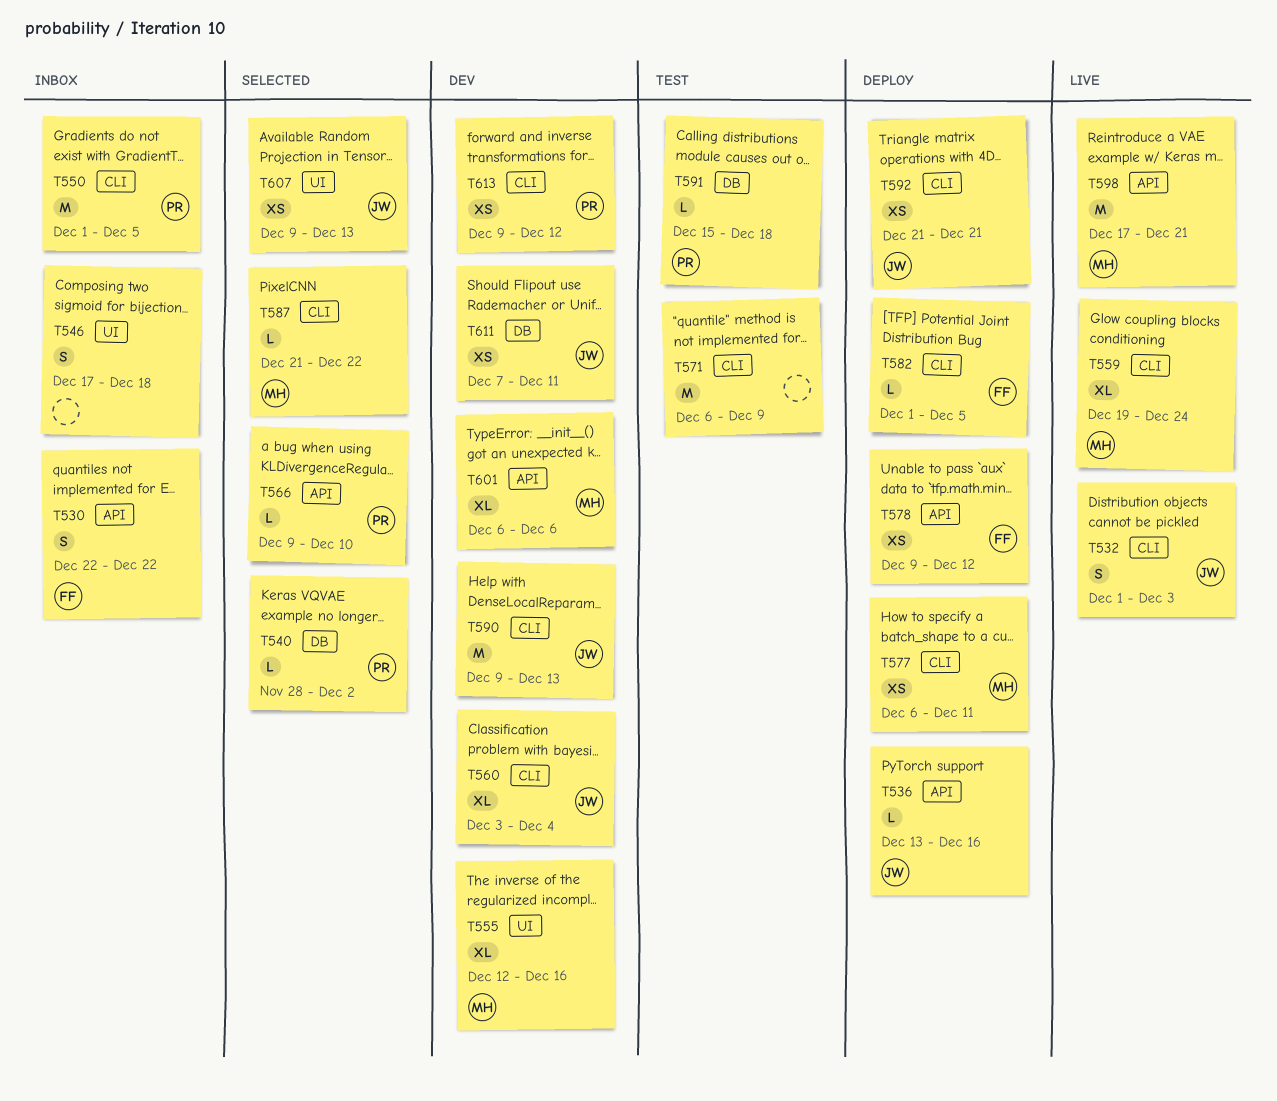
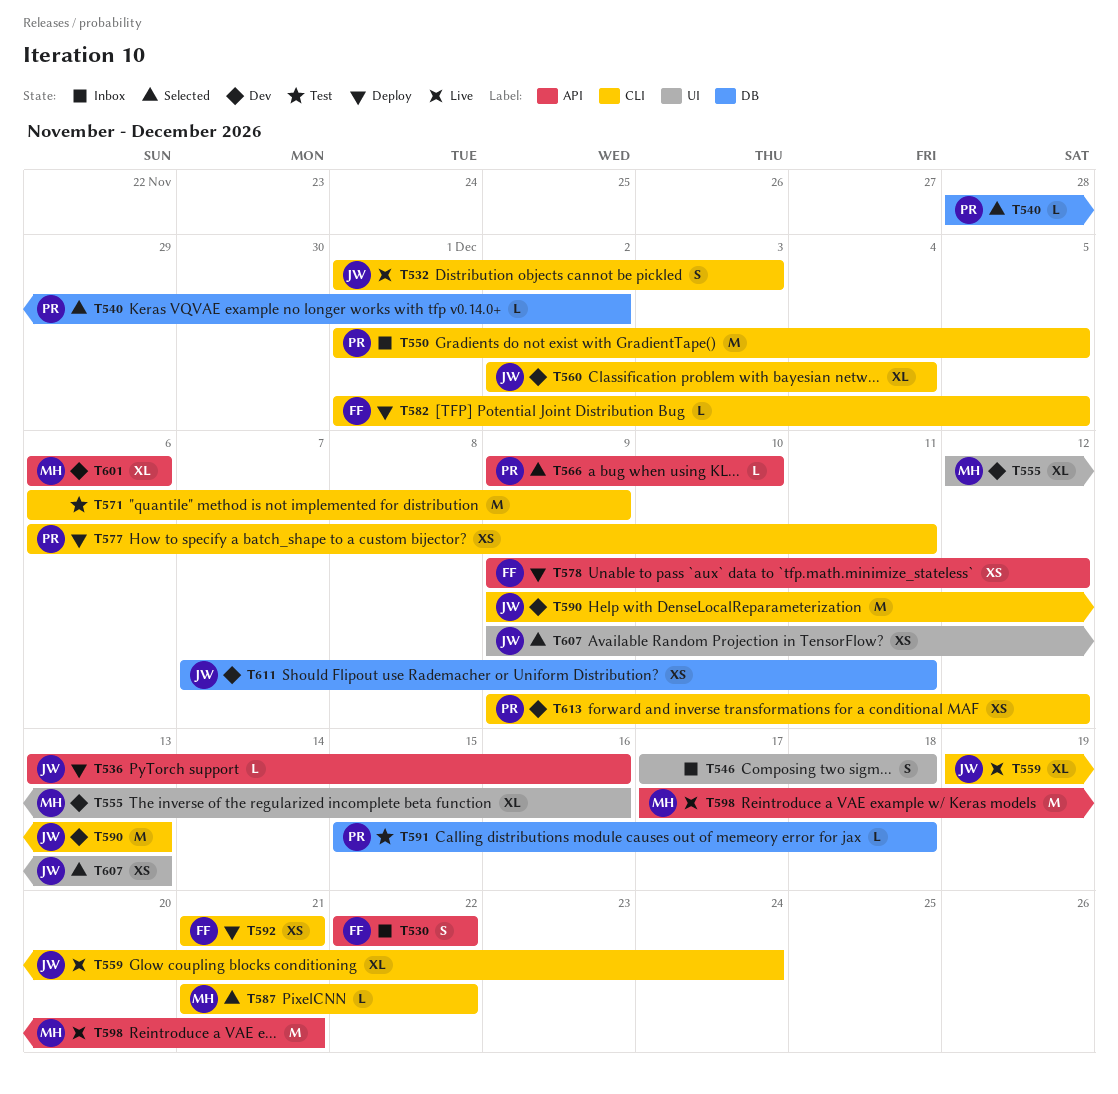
T559, owner: MH -> JW
T560, start: Dec 3 -> Dec 2
T577, owner: MH -> PR
T592, owner: JW -> FF

